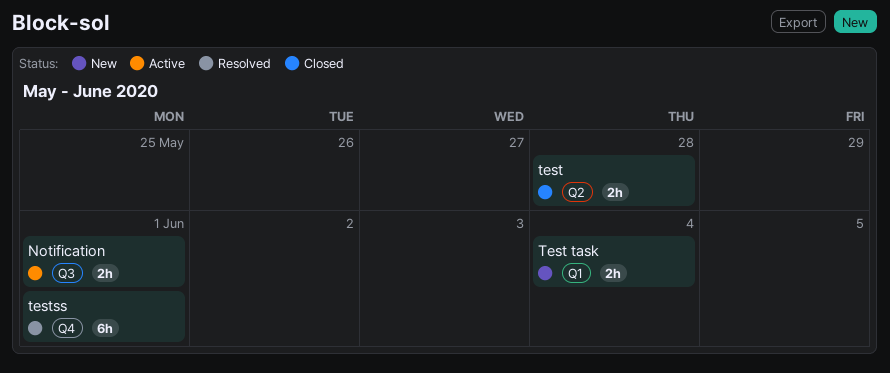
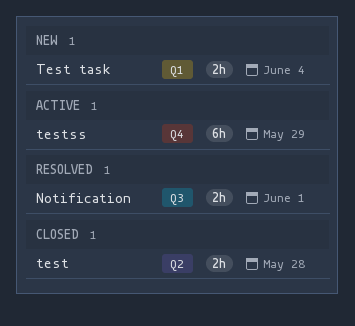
Notification, status: Active -> Resolved
testss, status: Resolved -> Active
testss, due: Jun 1 -> May 29

